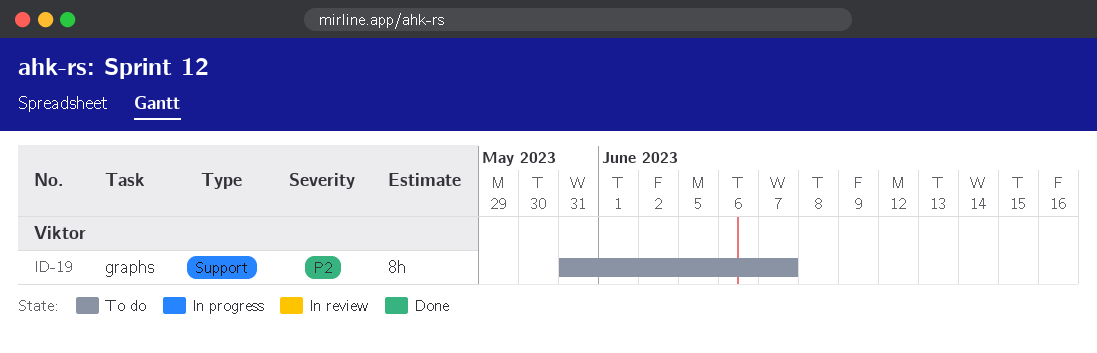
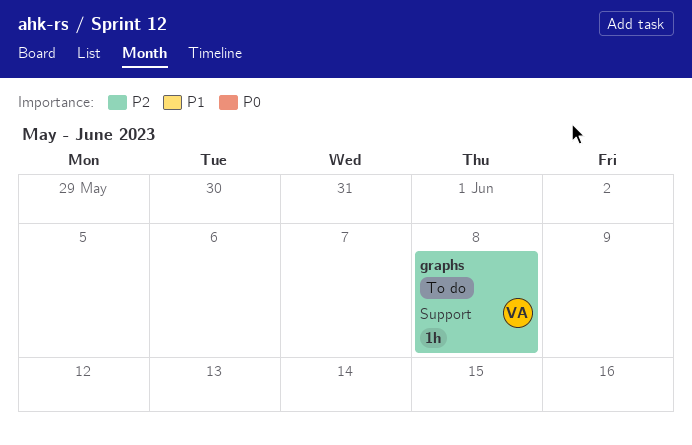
graphs, estimate: 8h -> 1h
graphs, due: Jun 7 -> Jun 8

